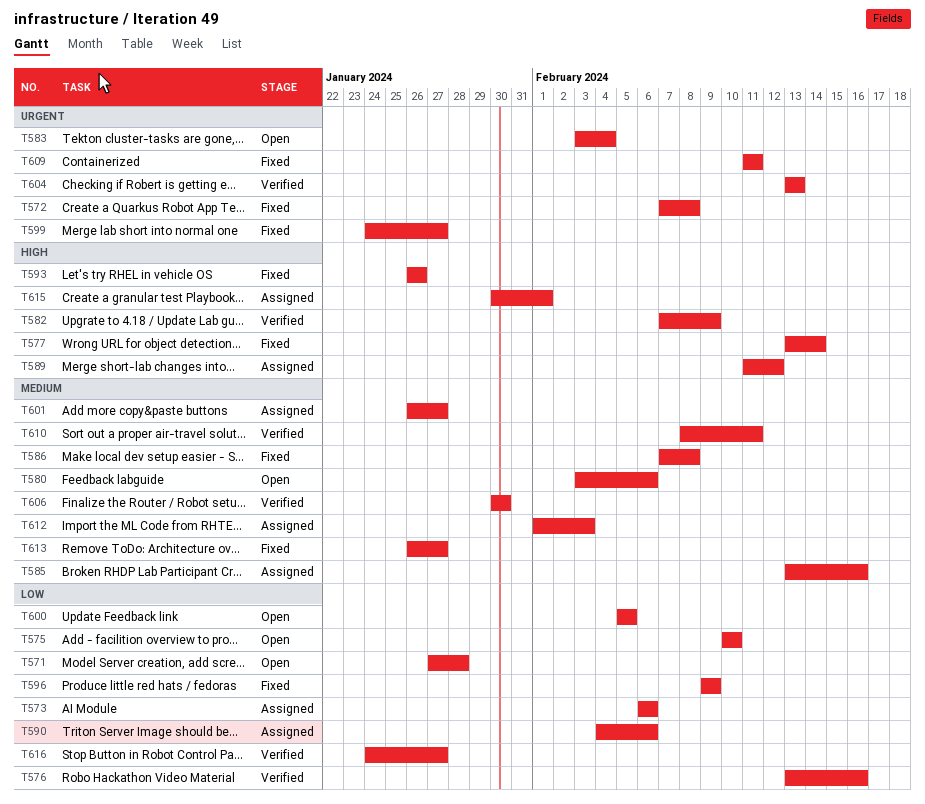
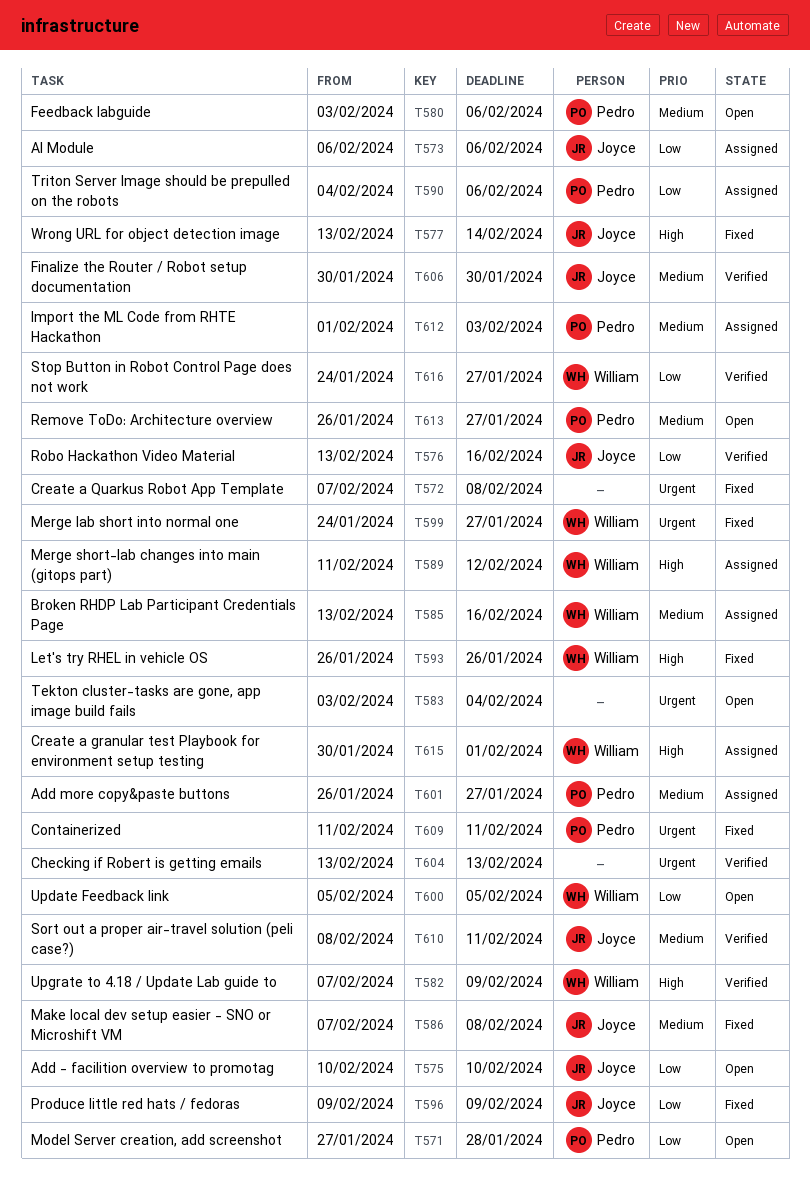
T613, status: Fixed -> Open

